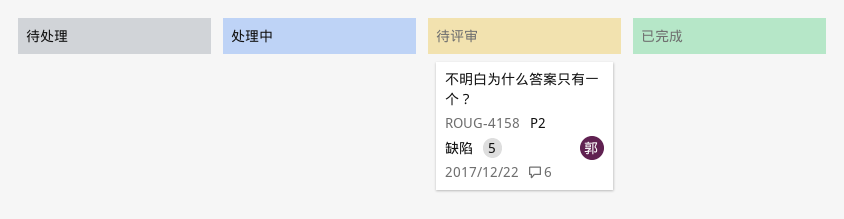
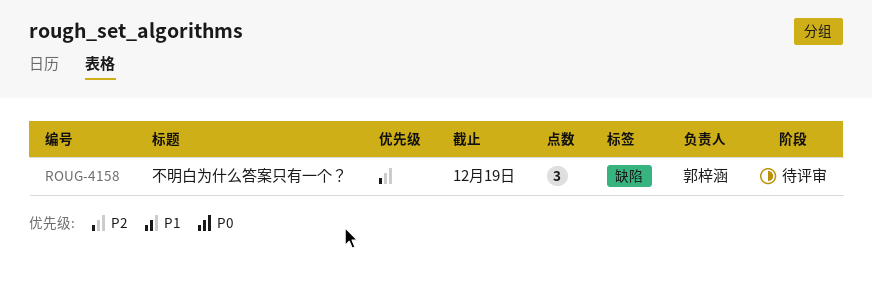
ROUG-4158, estimate: 5 -> 3
ROUG-4158, due: Dec 22 -> Dec 19

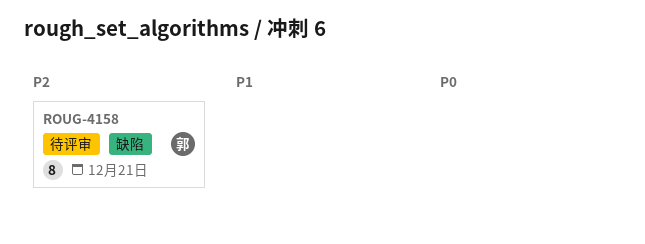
ROUG-4158, estimate: 3 -> 8
ROUG-4158, due: Dec 19 -> Dec 21

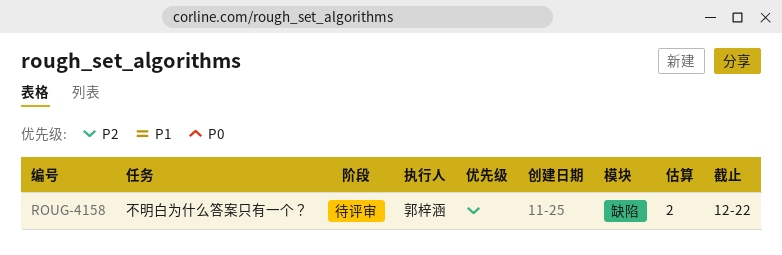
ROUG-4158, estimate: 8 -> 2
ROUG-4158, due: Dec 21 -> Dec 22

